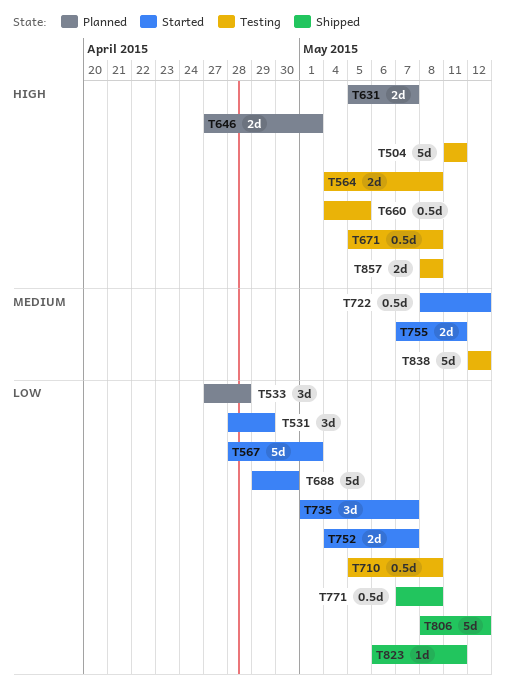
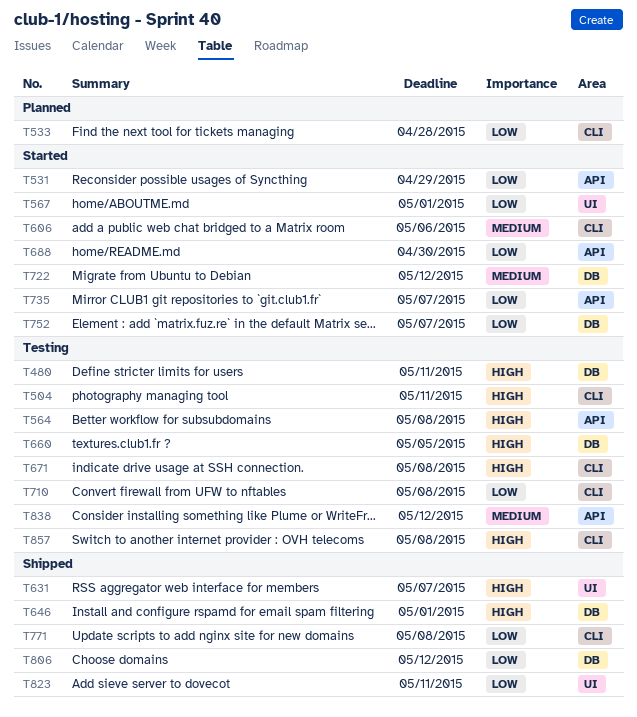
T480: none -> present
T606: none -> present
T631, status: Planned -> Shipped
T646, status: Planned -> Shipped
T755: present -> none

